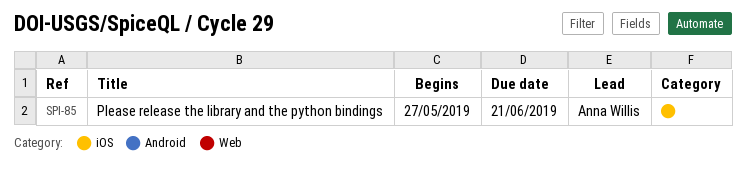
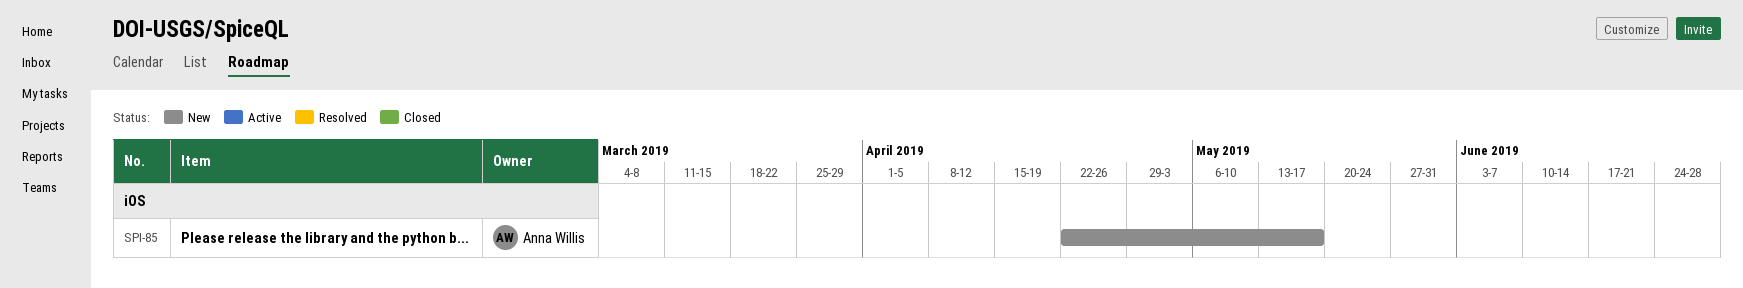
SPI-85, start: May 27 -> Apr 22
SPI-85, due: Jun 21 -> May 17

